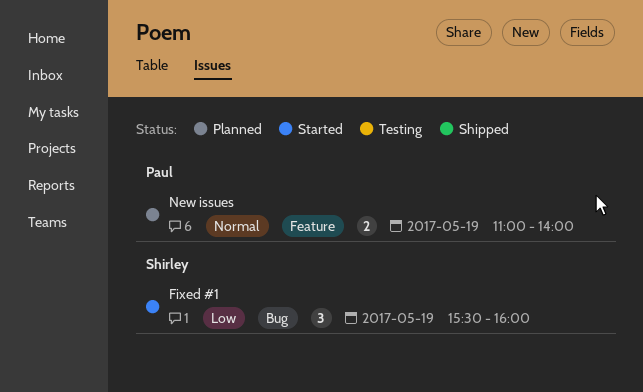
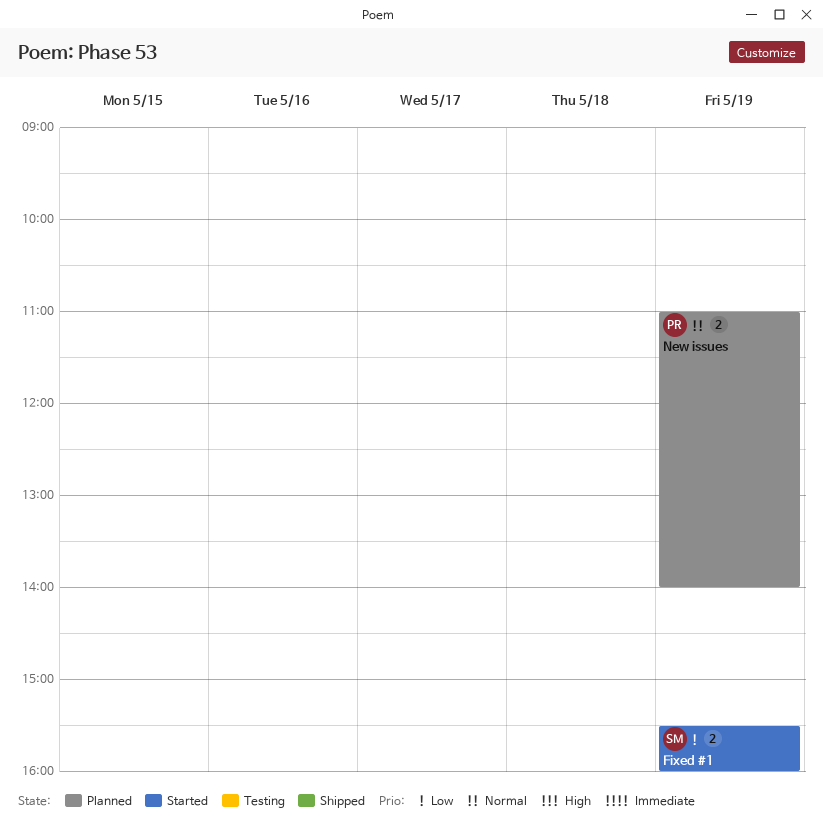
Fixed #1, estimate: 3 -> 2

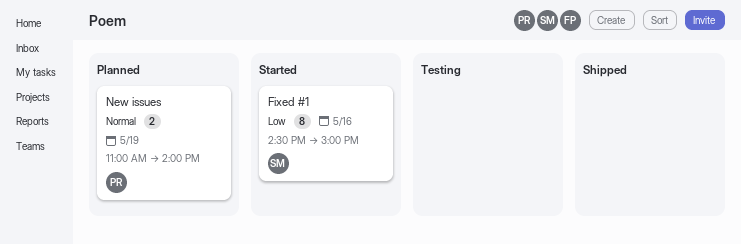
Fixed #1, estimate: 2 -> 8
Fixed #1, day: May 19 -> May 16
Fixed #1, begins: 15:30 -> 14:30
Fixed #1, ends: 16:00 -> 15:00

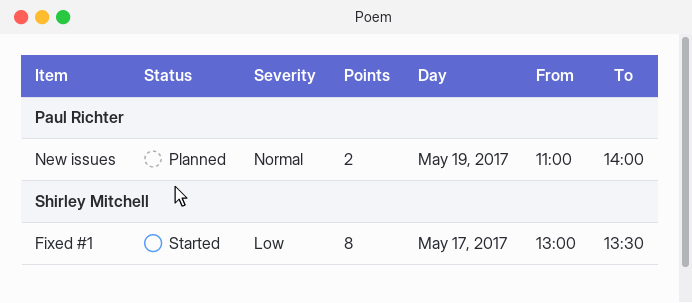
Fixed #1, day: May 16 -> May 17
Fixed #1, begins: 14:30 -> 13:00
Fixed #1, ends: 15:00 -> 13:30

